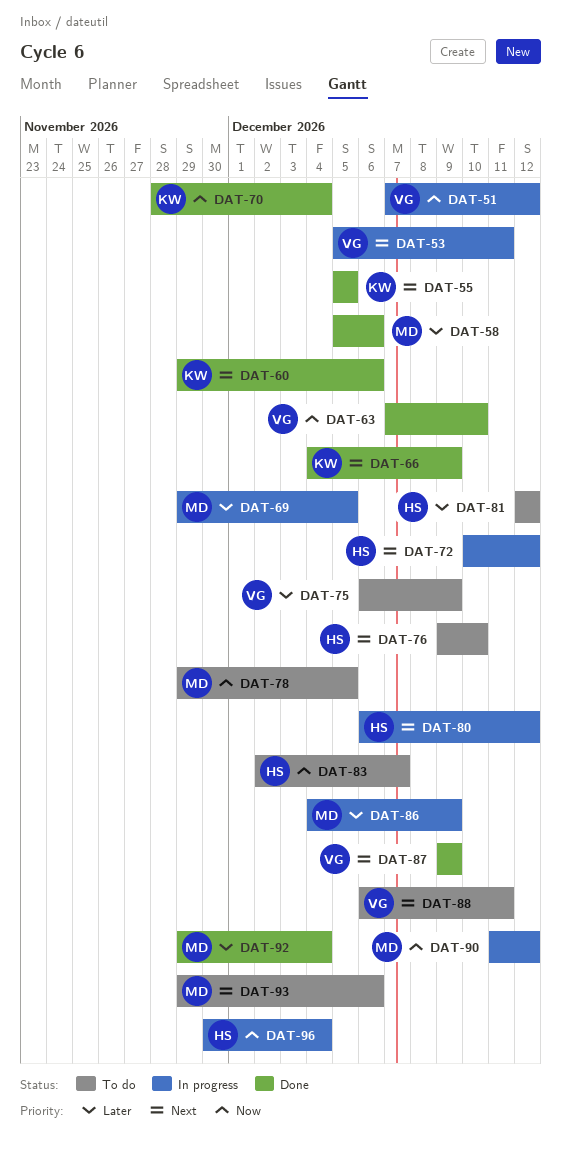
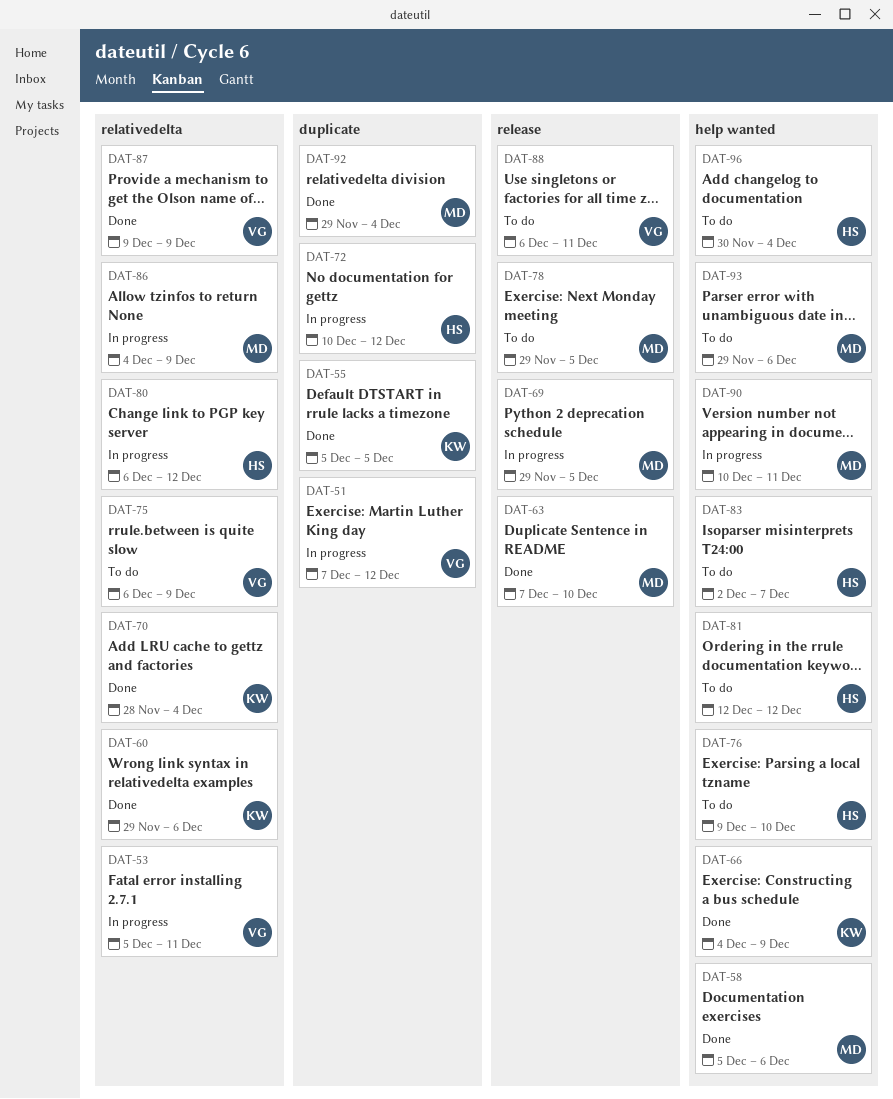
DAT-63, owner: VG -> MD
DAT-90, start: Dec 11 -> Dec 10
DAT-90, due: Dec 12 -> Dec 11
DAT-96, status: In progress -> To do

